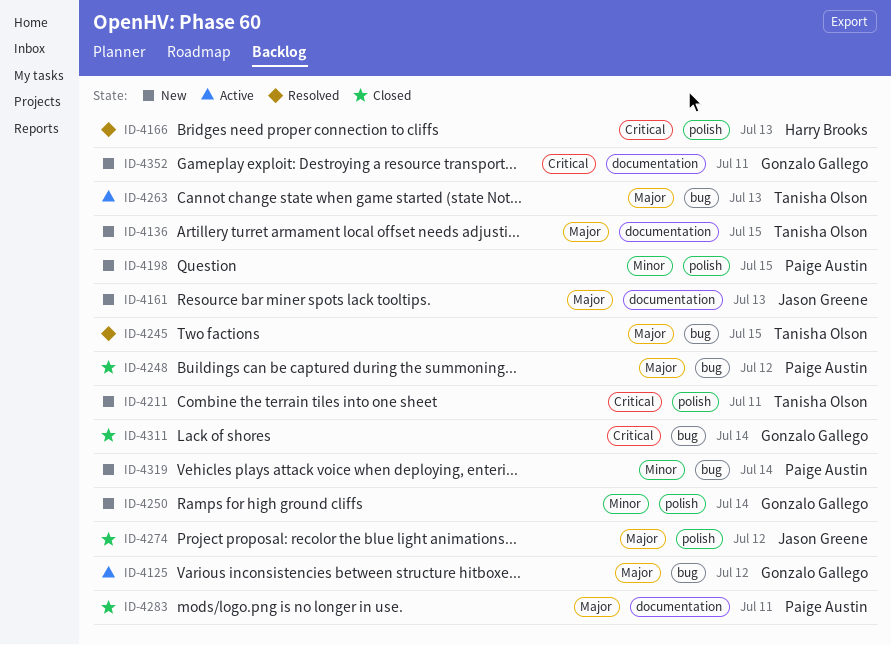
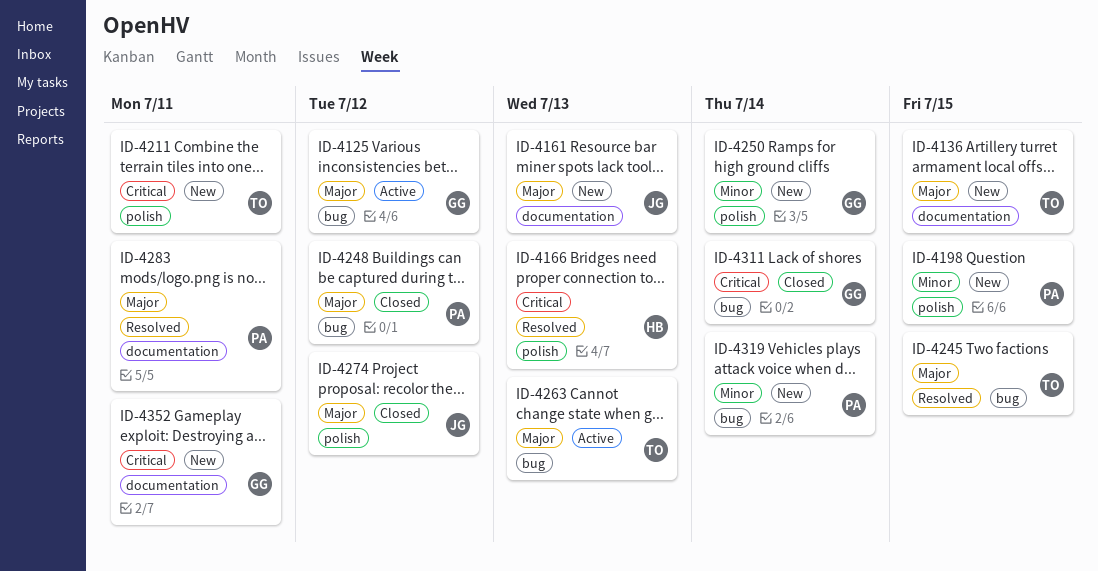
ID-4283, status: Closed -> Resolved

